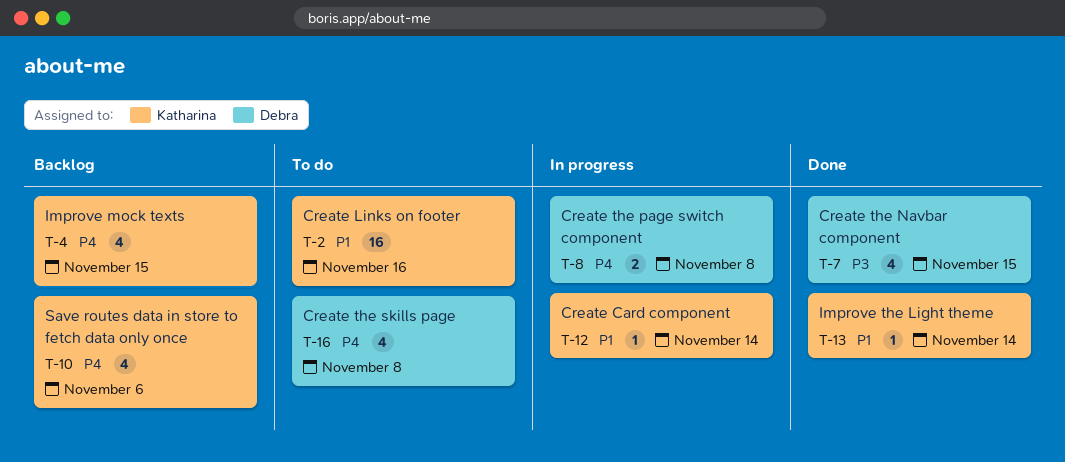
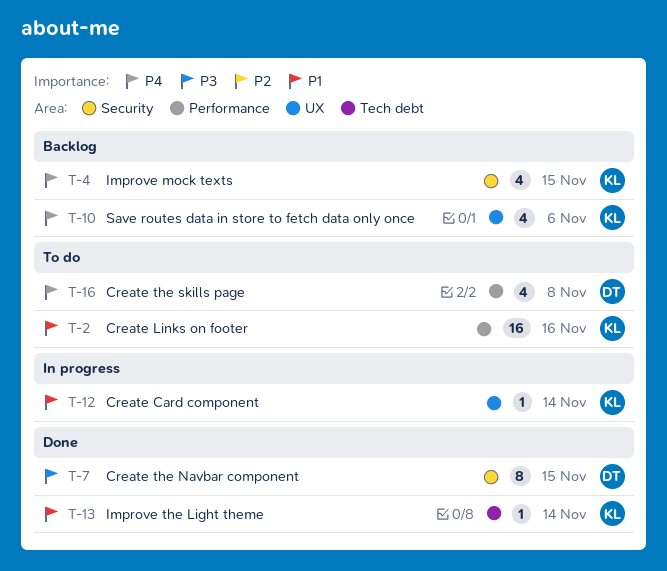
T-7, estimate: 4 -> 8
T-8: present -> none

